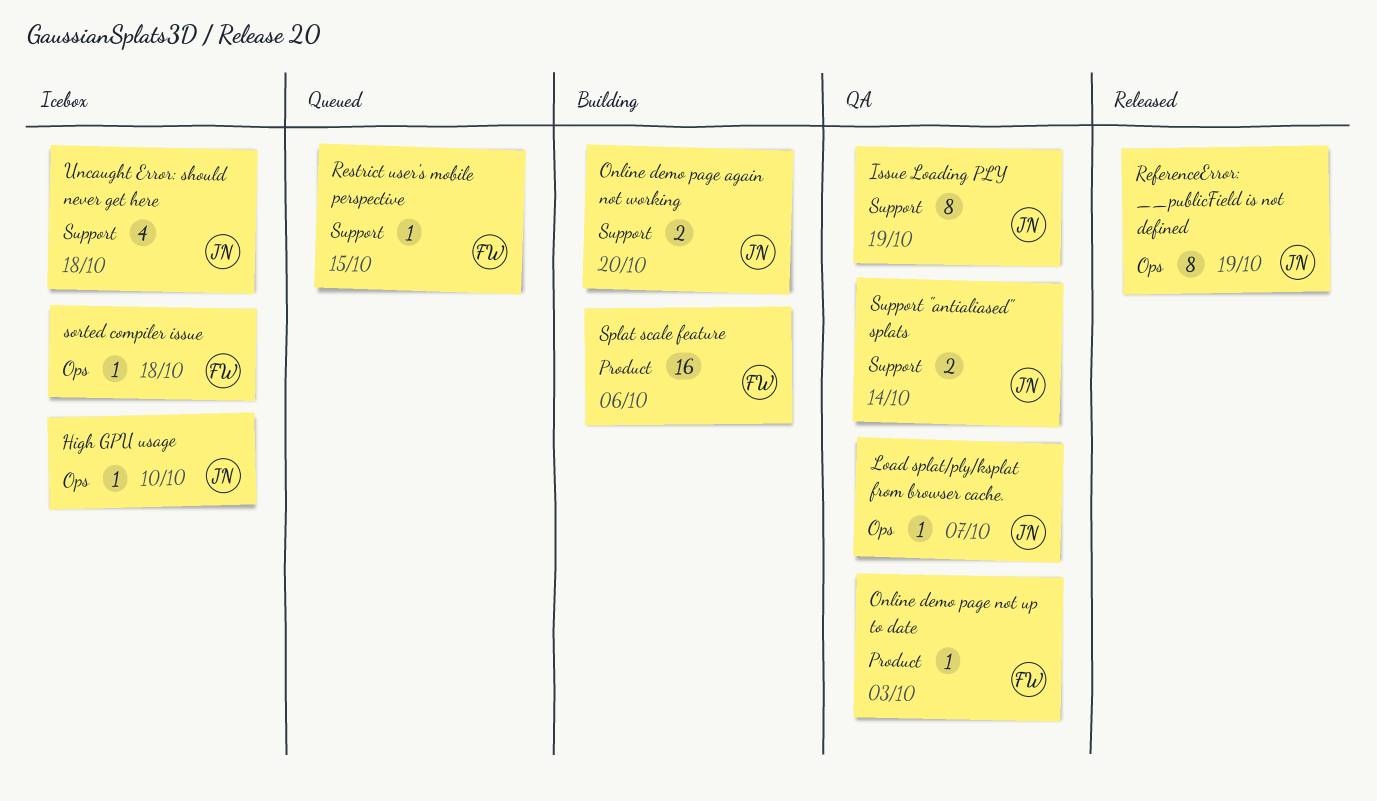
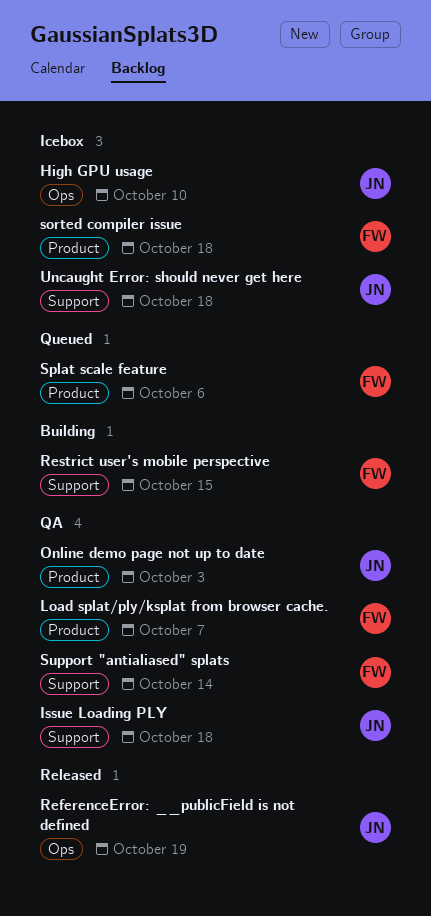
Issue Loading PLY, due: Oct 19 -> Oct 18
Load splat/ply/ksplat from browser cache., owner: JN -> FW
Load splat/ply/ksplat from browser cache., label: Ops -> Product
Online demo page again not working: present -> none
Online demo page not up to date, owner: FW -> JN
Restrict user's mobile perspective, status: Queued -> Building
sorted compiler issue, label: Ops -> Product
Splat scale feature, status: Building -> Queued
Support "antialiased" splats, owner: JN -> FW

